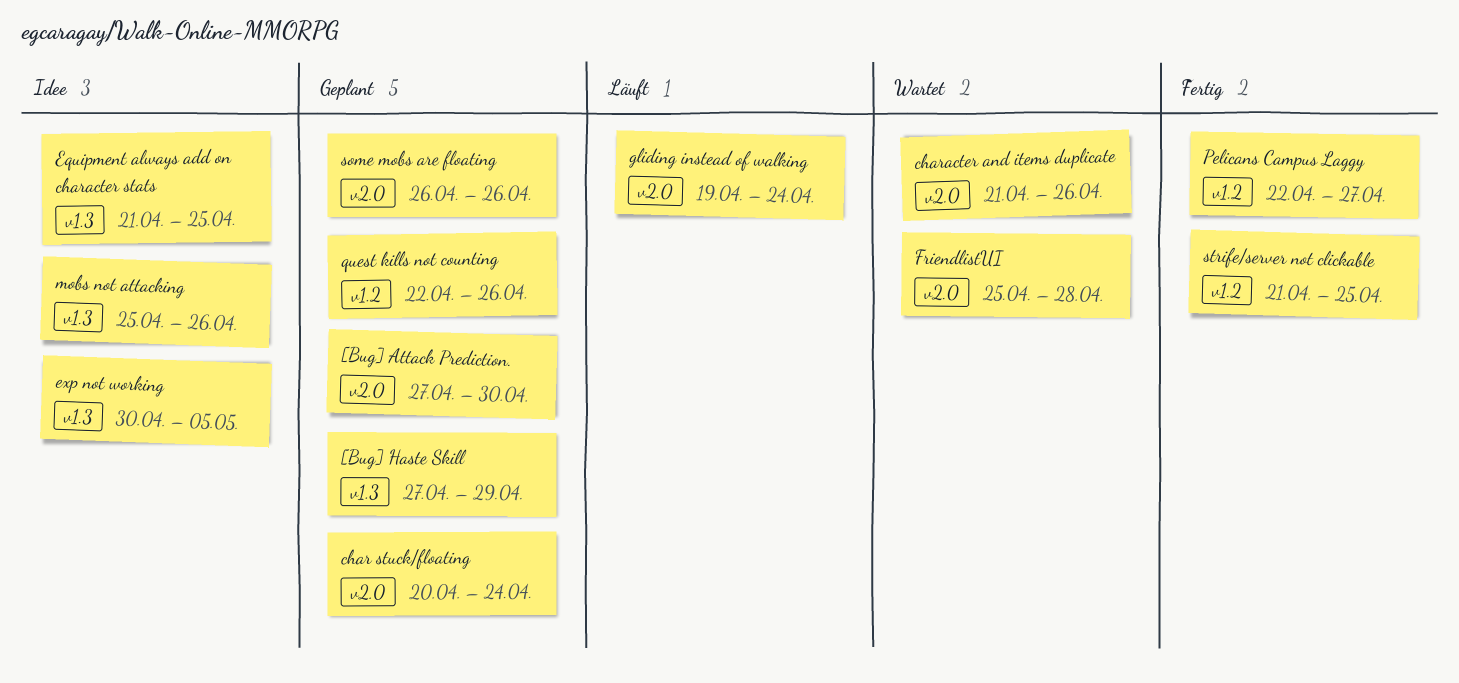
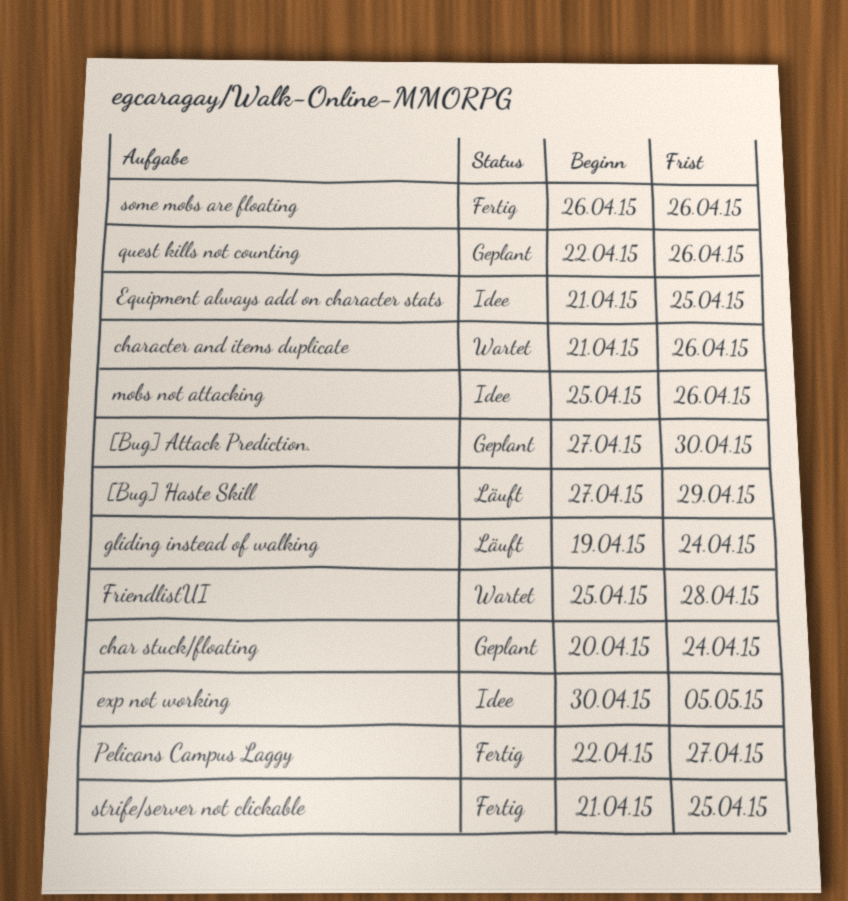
[Bug] Haste Skill, status: Geplant -> Läuft
some mobs are floating, status: Geplant -> Fertig

